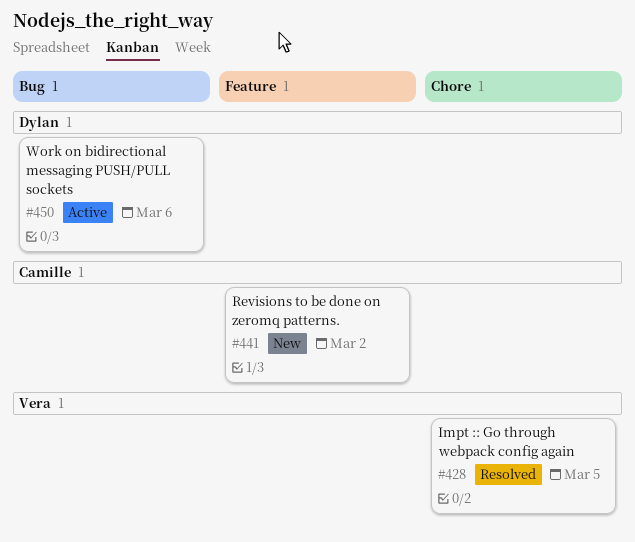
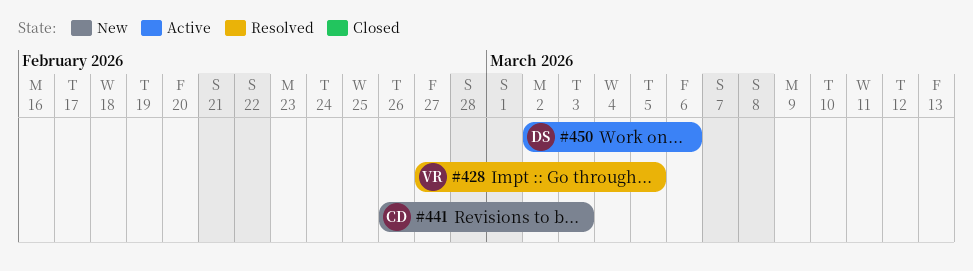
#441, due: Mar 2 -> Mar 3

